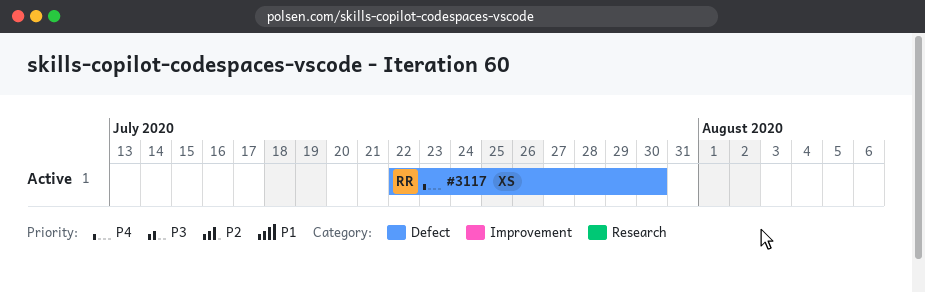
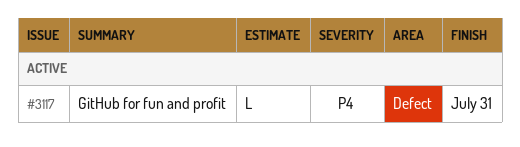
#3117, estimate: XS -> L
#3117, due: Jul 30 -> Jul 31

